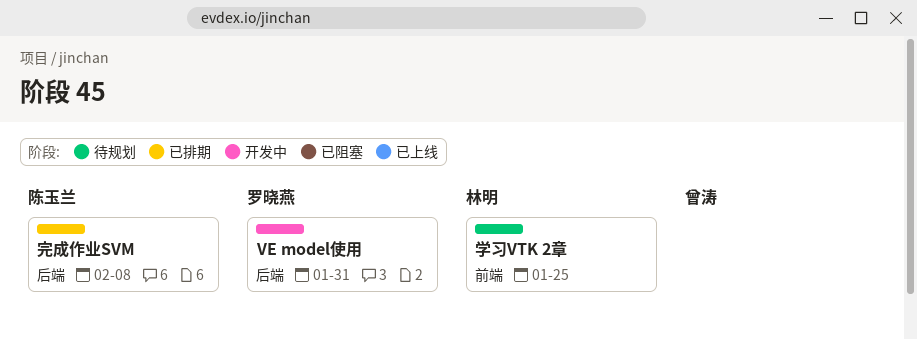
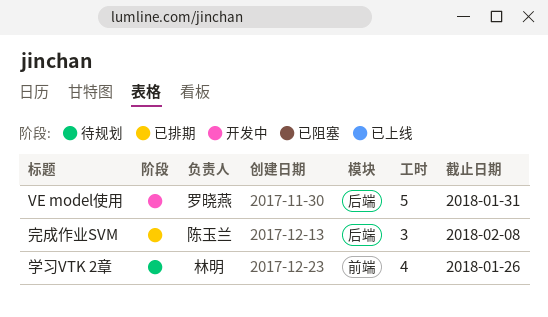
学习VTK 2章, due: Jan 25 -> Jan 26

